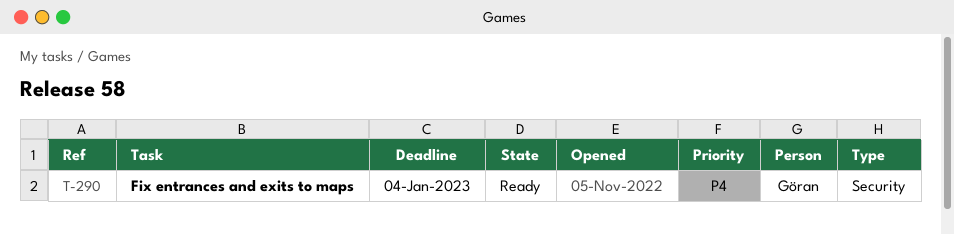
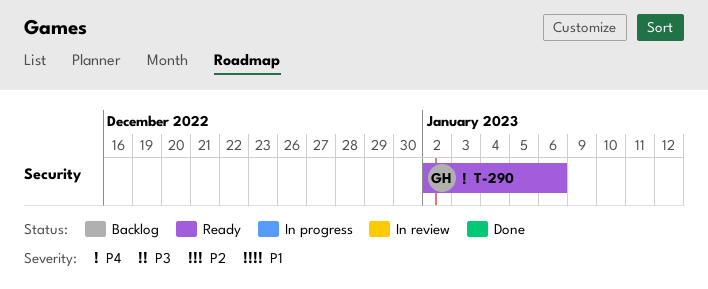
T-290, due: Jan 4 -> Jan 6

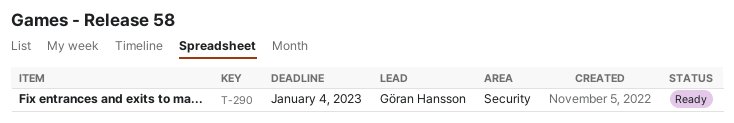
T-290, due: Jan 6 -> Jan 4

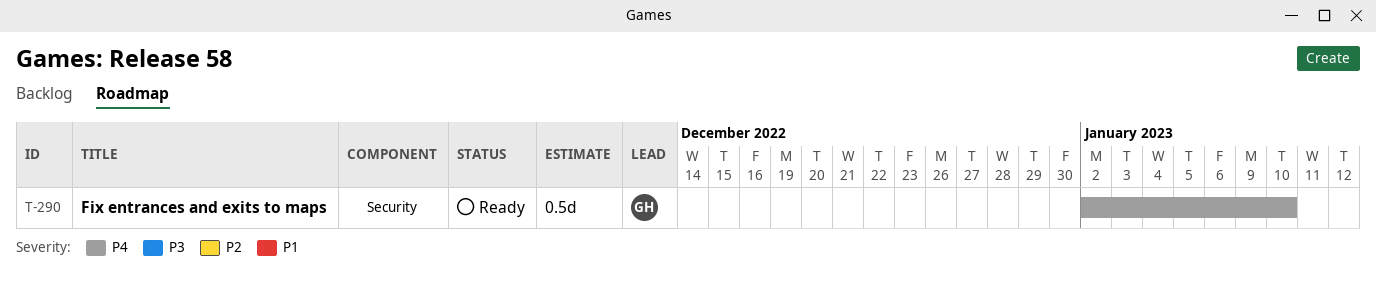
T-290, due: Jan 4 -> Jan 10

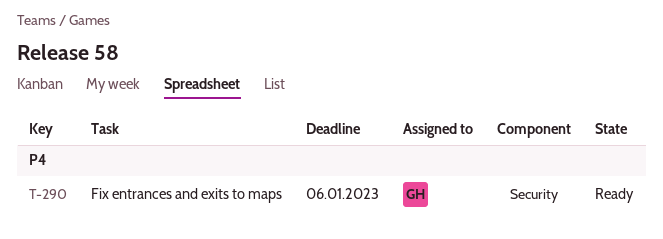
T-290, due: Jan 10 -> Jan 6

